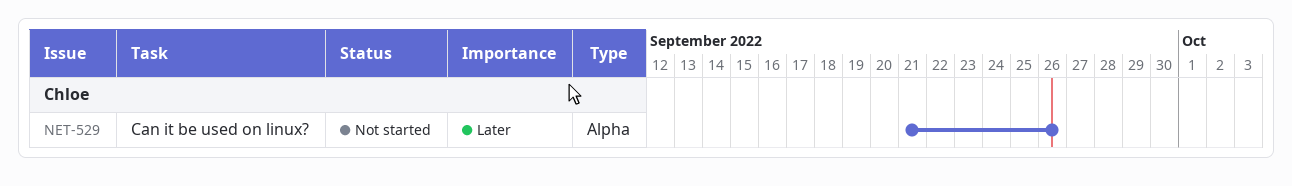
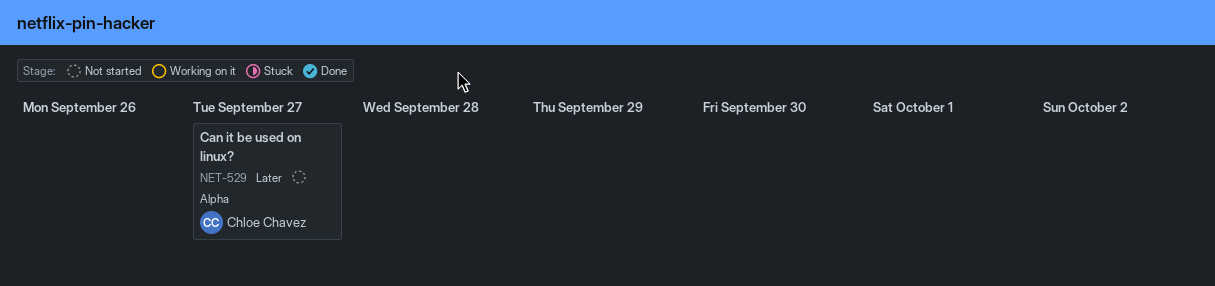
NET-529, due: Sep 26 -> Sep 27

